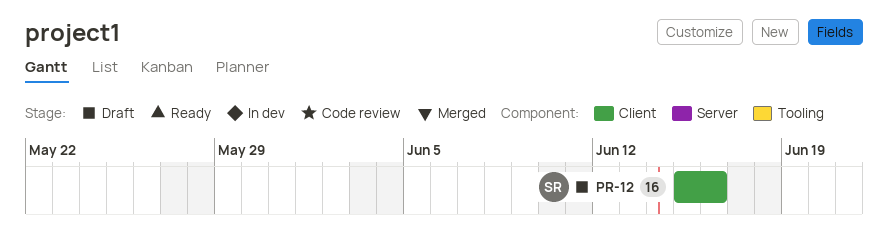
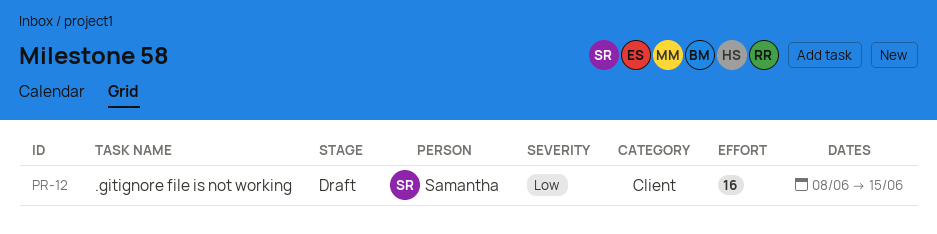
PR-12, start: Jun 15 -> Jun 8
PR-12, due: Jun 16 -> Jun 15

